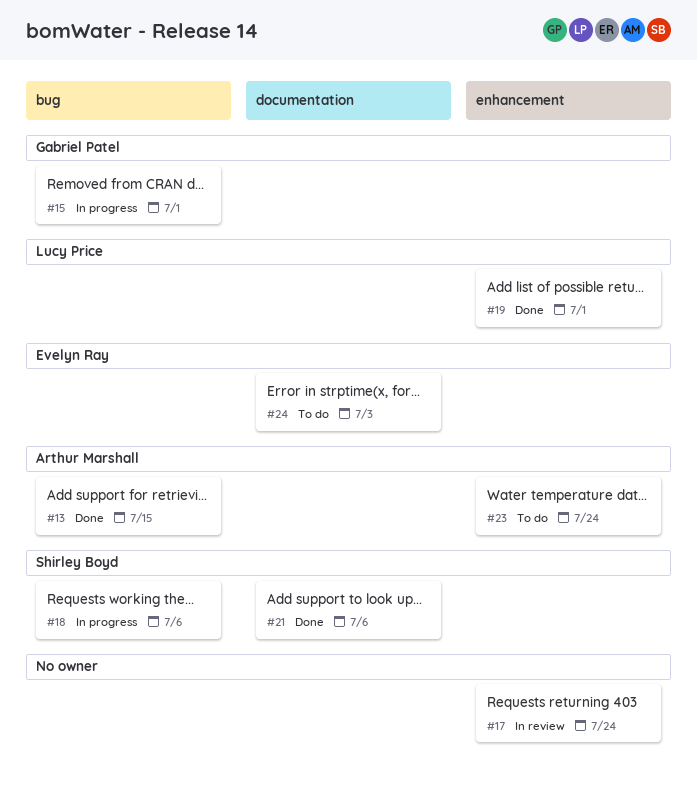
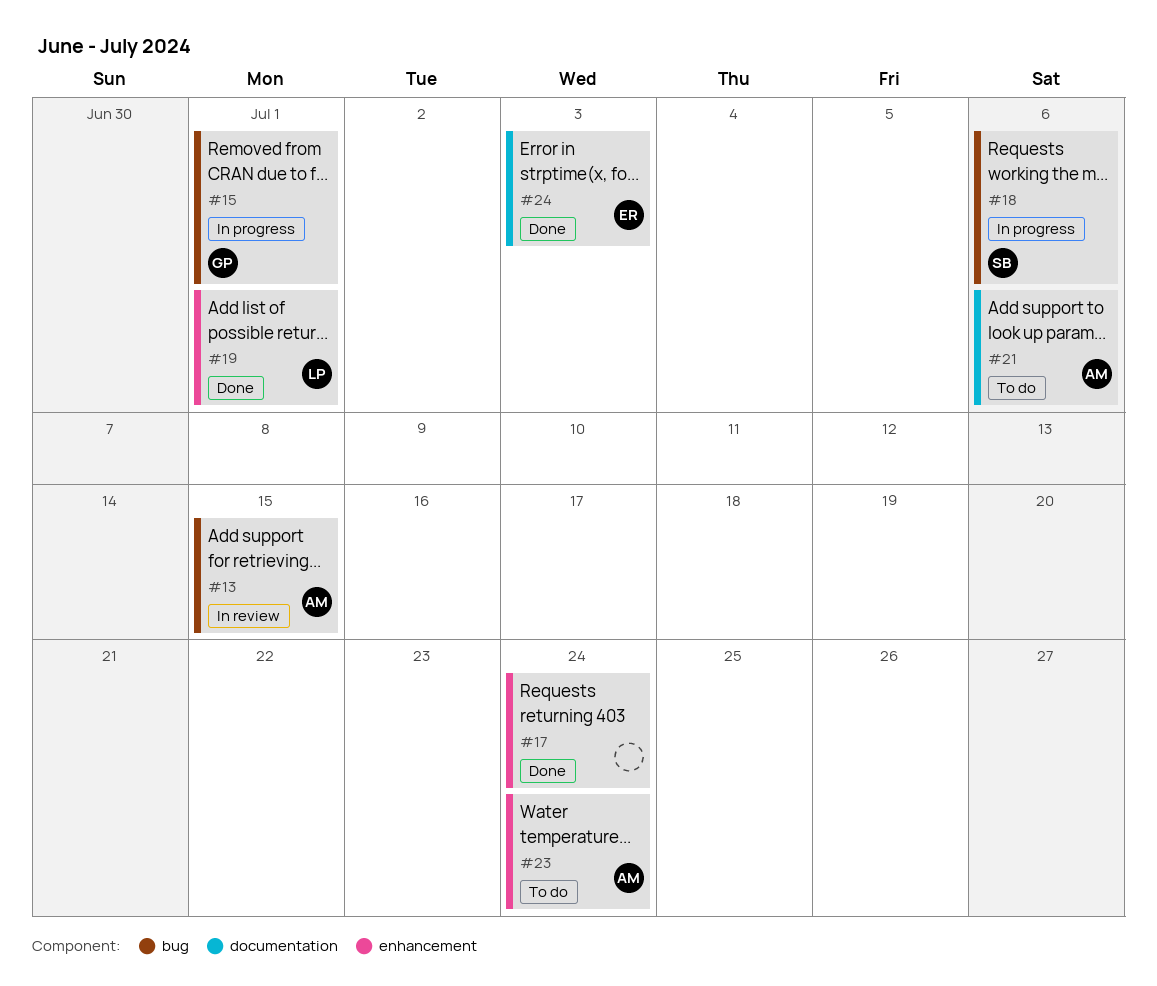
#13, status: Done -> In review
#17, status: In review -> Done
#21, status: Done -> To do
#21, owner: Shirley Boyd -> Arthur Marshall
#24, status: To do -> Done

